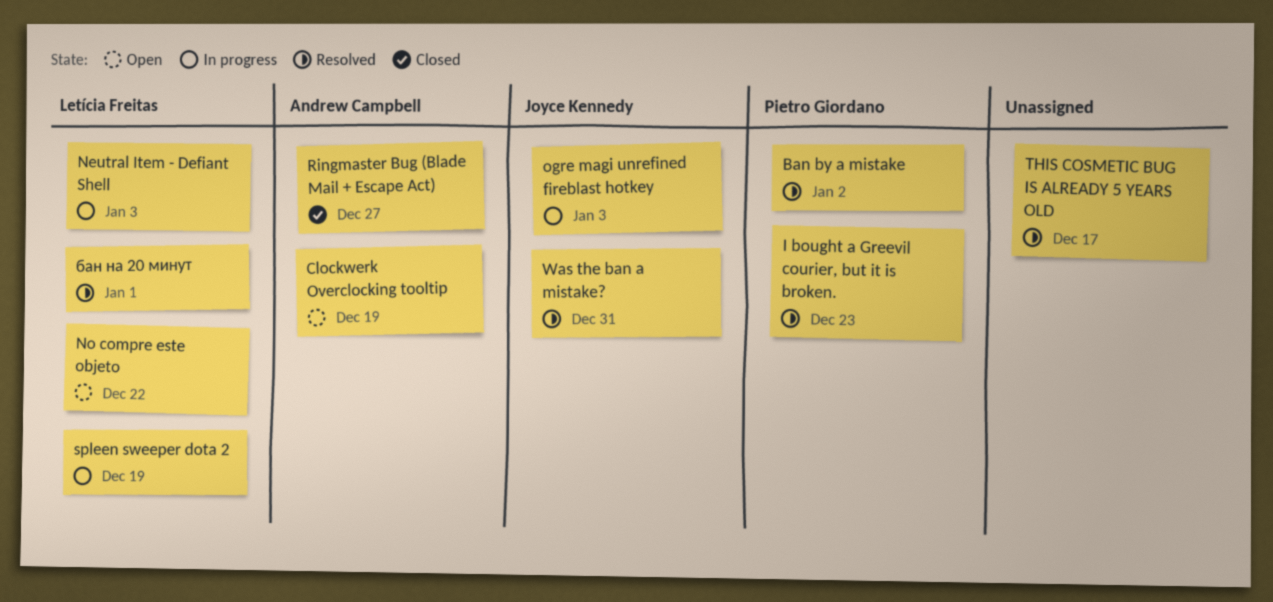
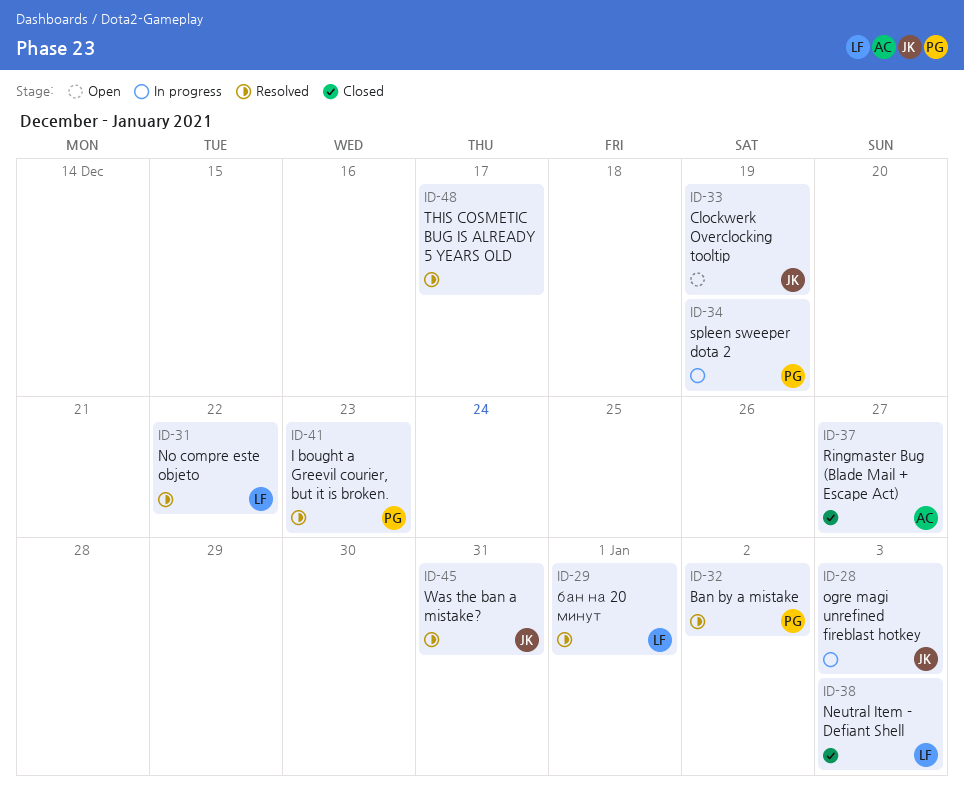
Clockwerk Overclocking tooltip, owner: Andrew Campbell -> Joyce Kennedy
Neutral Item - Defiant Shell, status: In progress -> Closed
No compre este objeto, status: Open -> Resolved
spleen sweeper dota 2, owner: Letícia Freitas -> Pietro Giordano

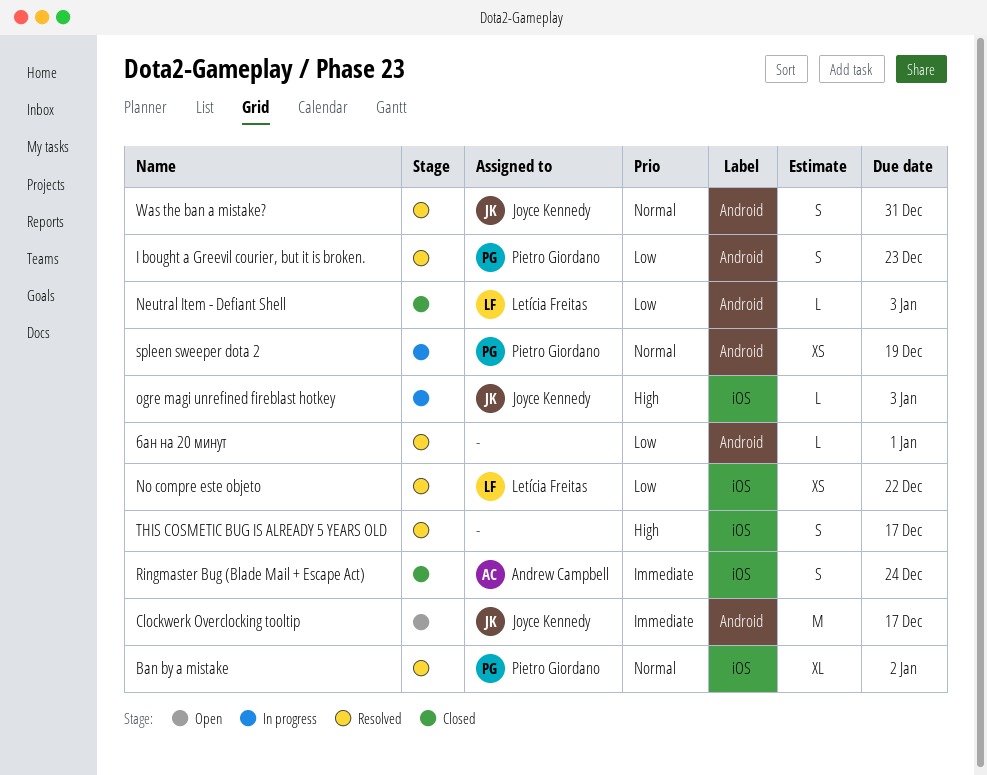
Clockwerk Overclocking tooltip, due: Dec 19 -> Dec 17
Ringmaster Bug (Blade Mail + Escape Act), due: Dec 27 -> Dec 24
бан на 20 минут, owner: Letícia Freitas -> none

